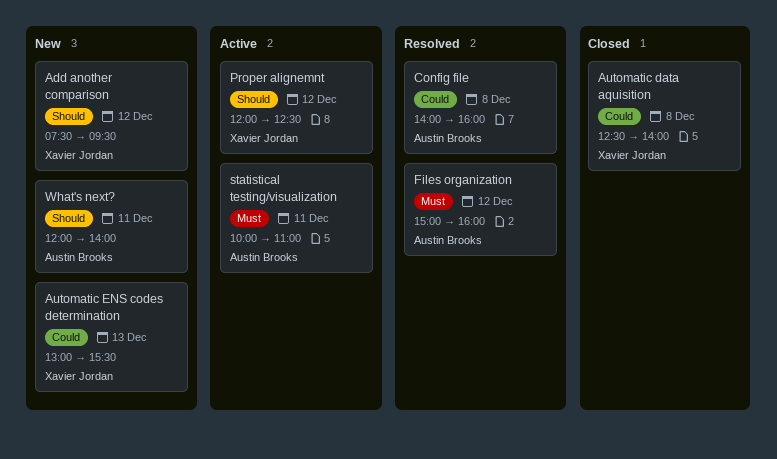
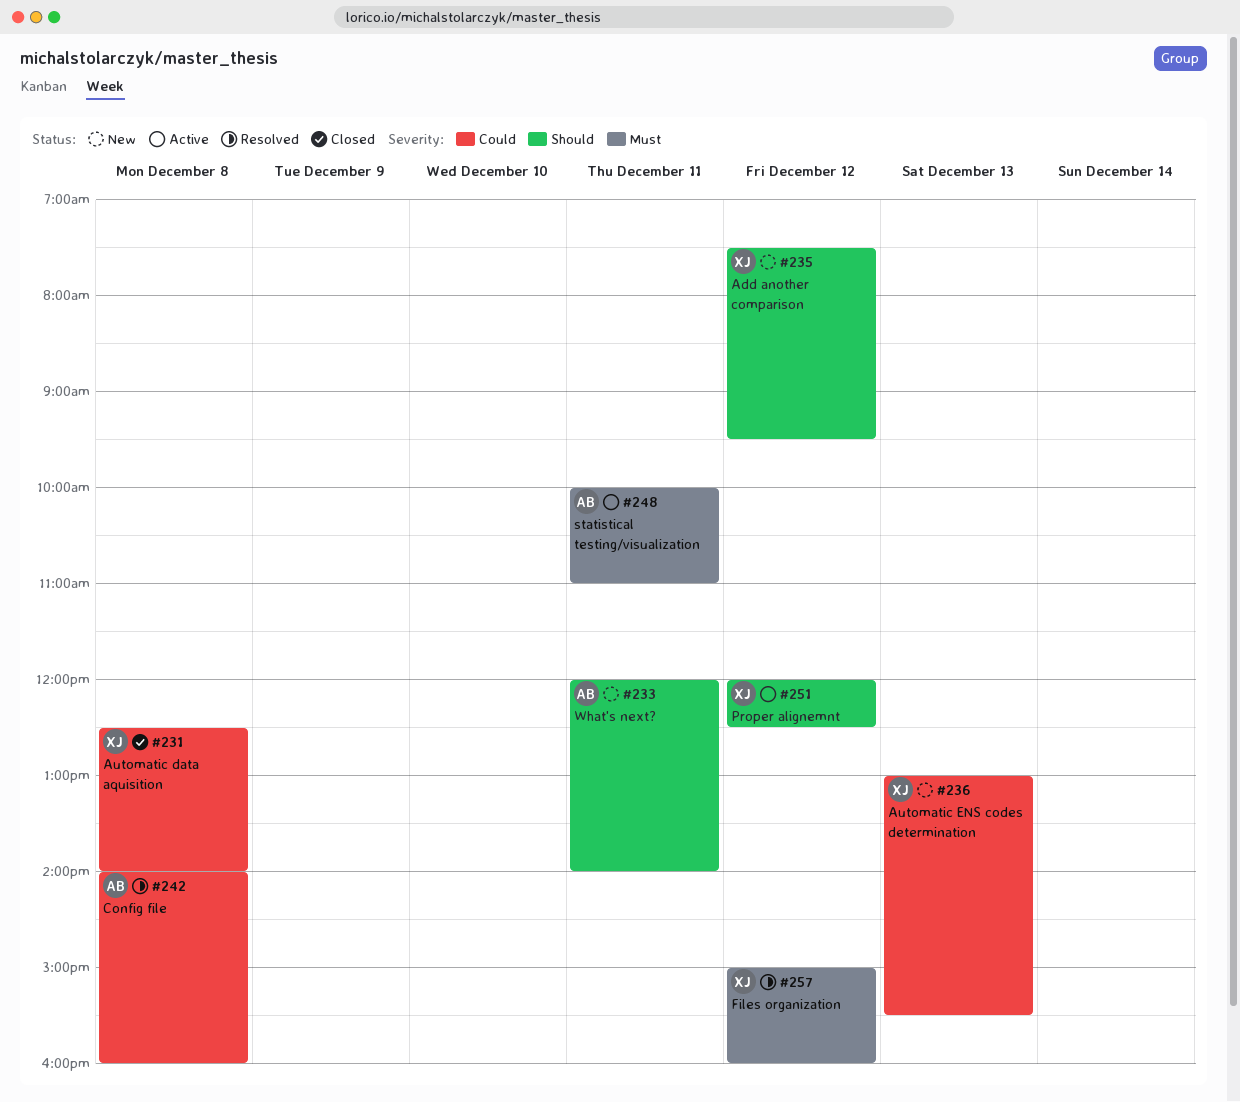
Files organization, owner: Austin Brooks -> Xavier Jordan

